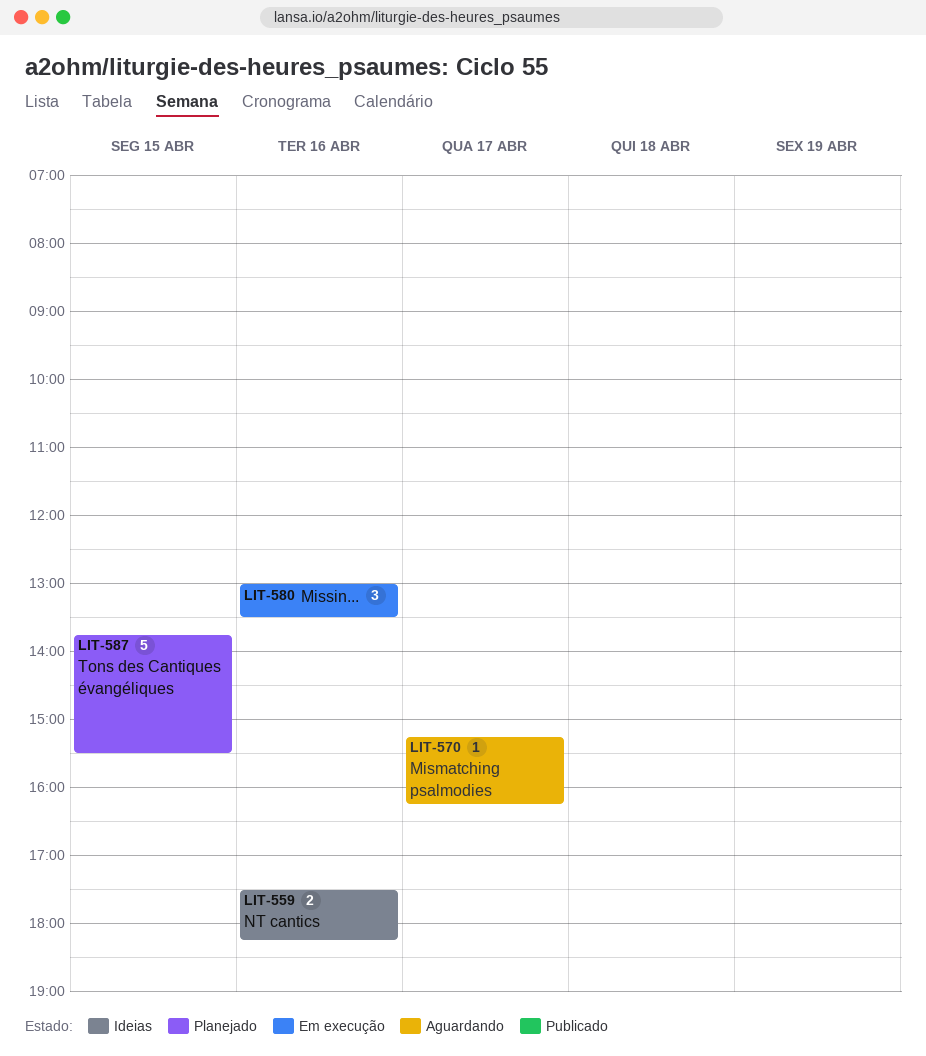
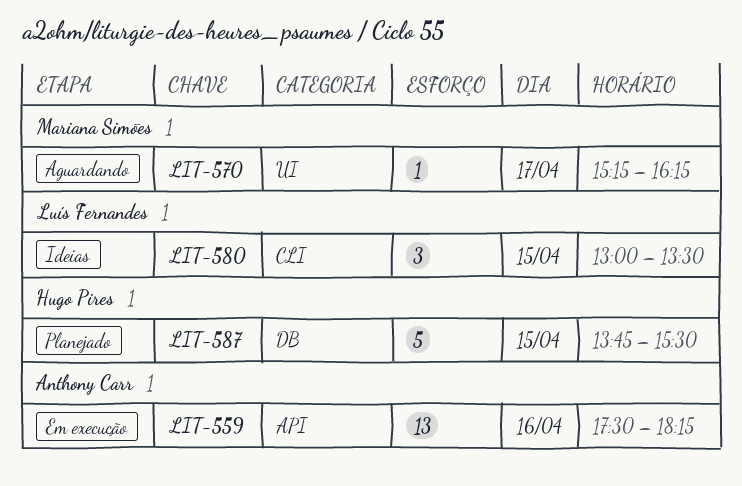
LIT-559, status: Ideias -> Em execução
LIT-559, estimate: 2 -> 13
LIT-580, status: Em execução -> Ideias
LIT-580, day: Apr 16 -> Apr 15

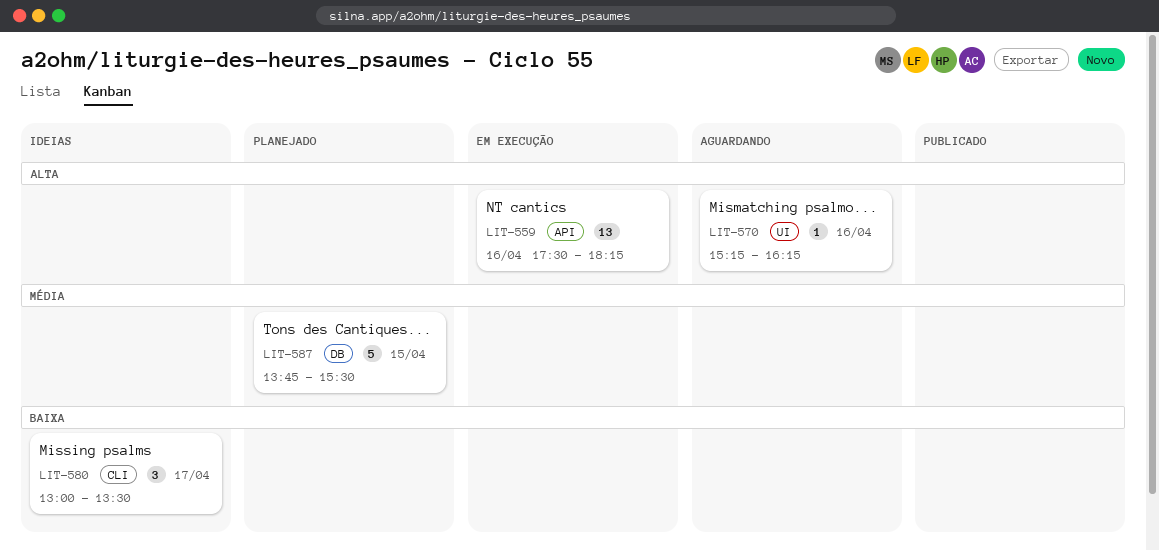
LIT-570, day: Apr 17 -> Apr 16
LIT-580, day: Apr 15 -> Apr 17

